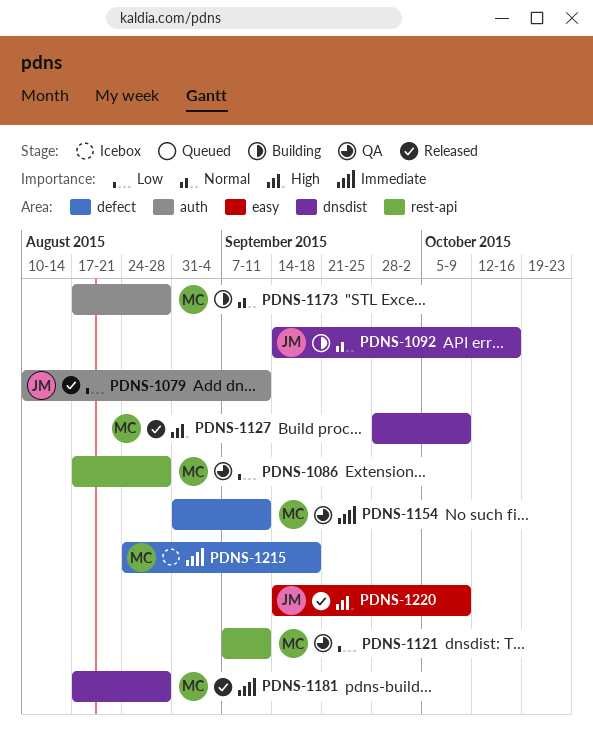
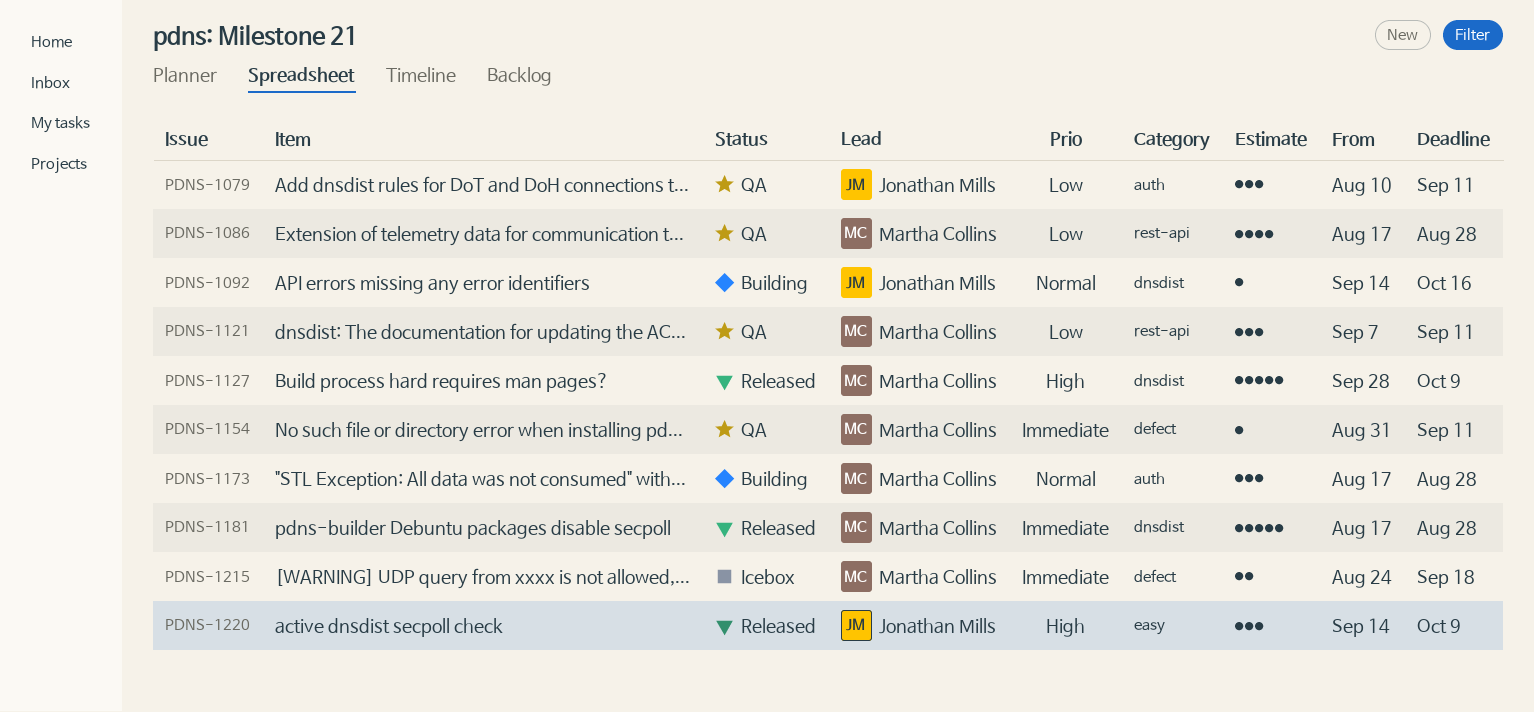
PDNS-1079, status: Released -> QA

